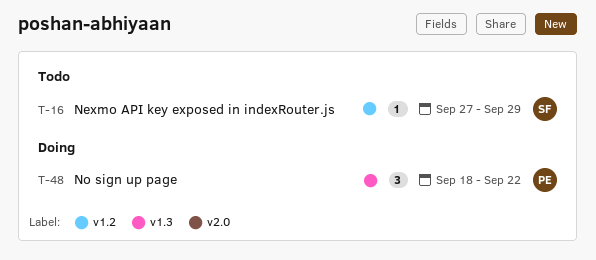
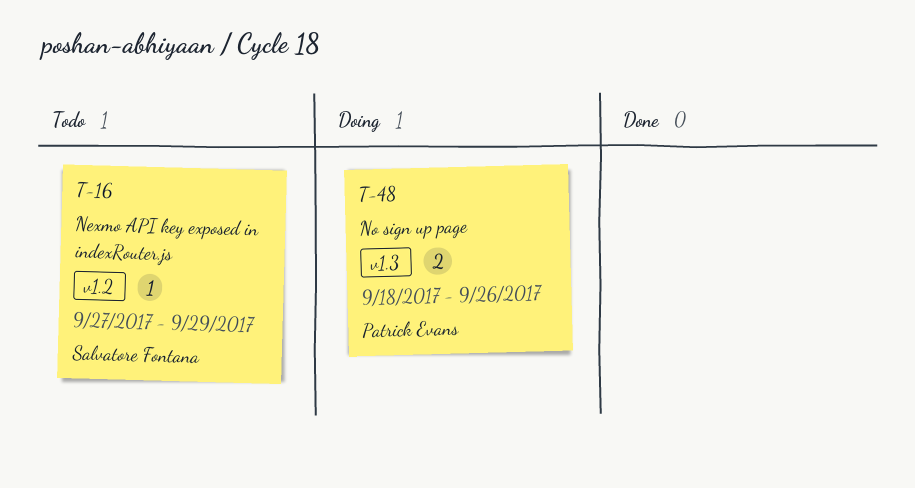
T-48, estimate: 3 -> 2
T-48, due: Sep 22 -> Sep 26

